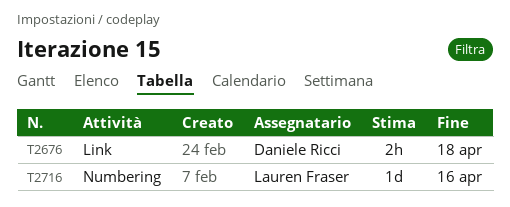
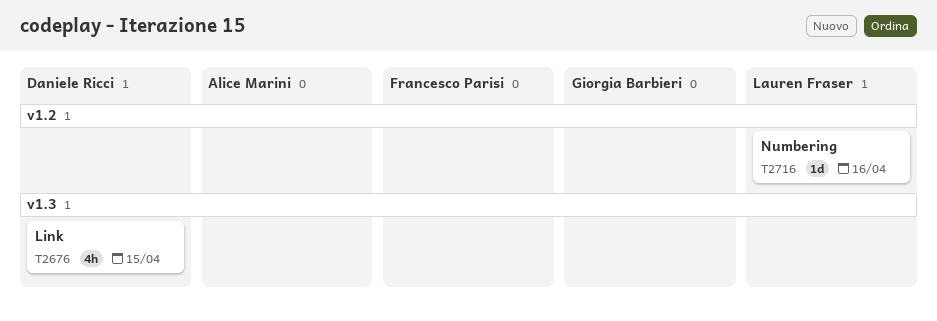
T2676, estimate: 2h -> 4h
T2676, due: Apr 18 -> Apr 15

